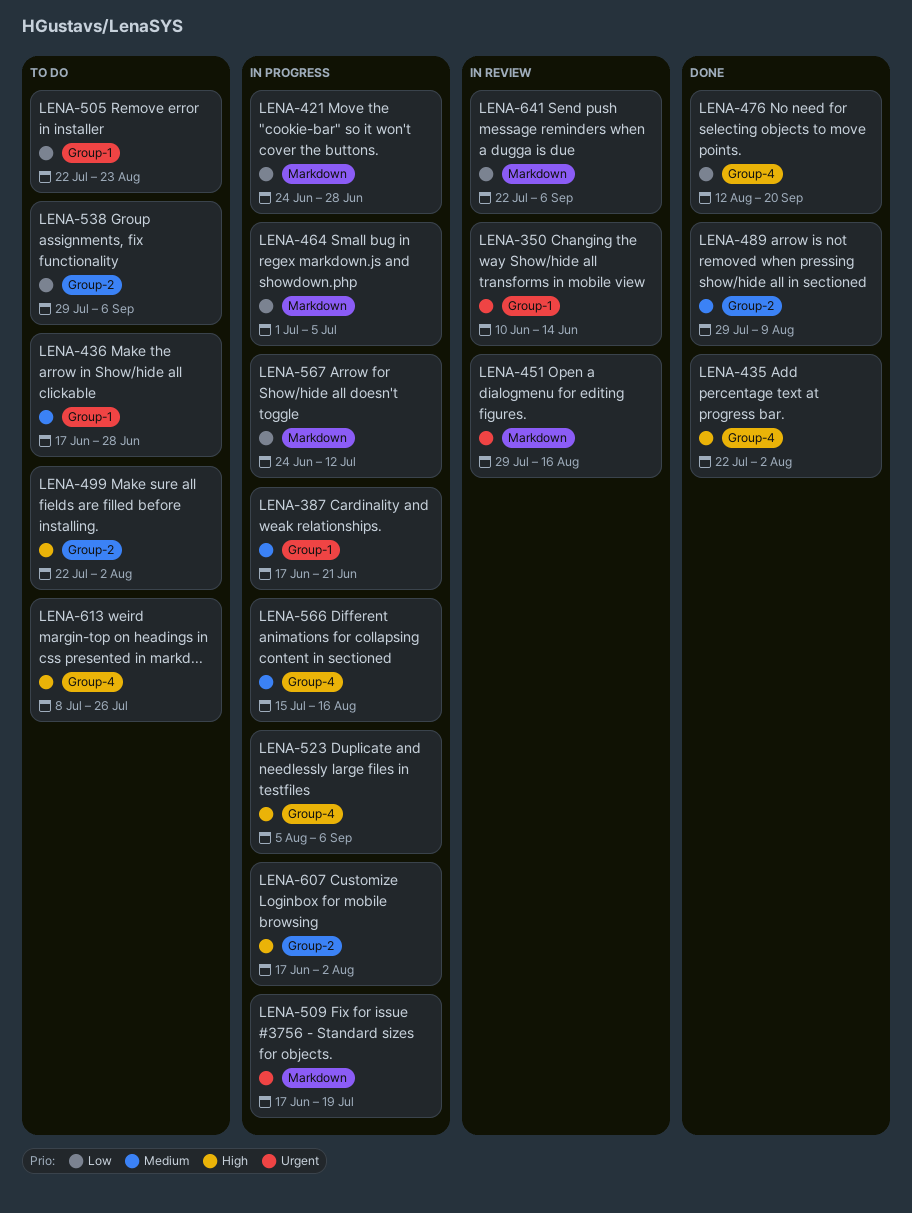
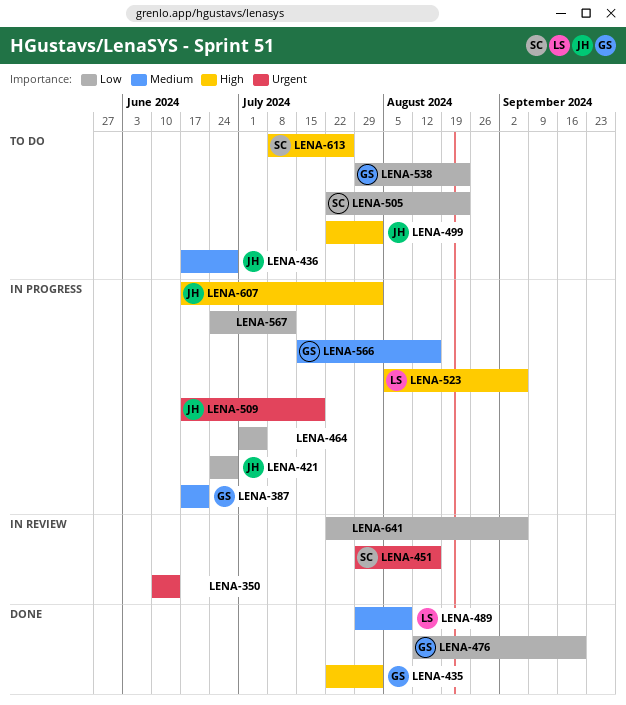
LENA-538, due: Sep 6 -> Aug 23

